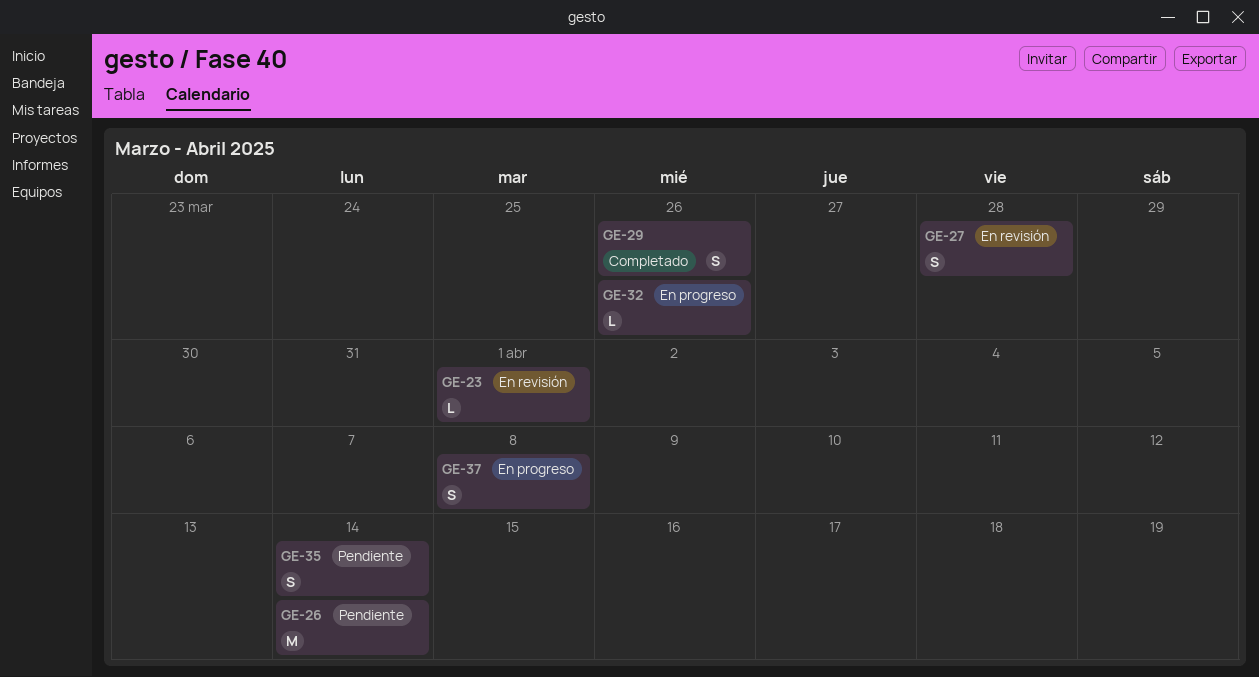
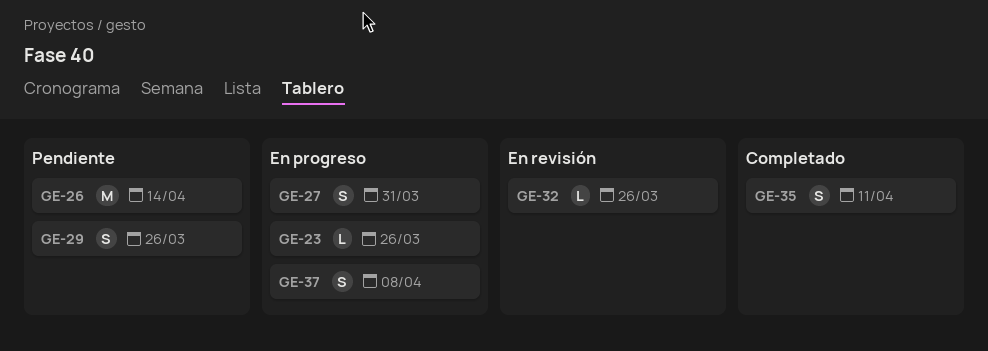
GE-23, status: En revisión -> En progreso
GE-23, due: Apr 1 -> Mar 26
GE-27, status: En revisión -> En progreso
GE-27, due: Mar 28 -> Mar 31
GE-29, status: Completado -> Pendiente
GE-32, status: En progreso -> En revisión
GE-35, status: Pendiente -> Completado
GE-35, due: Apr 14 -> Apr 11

